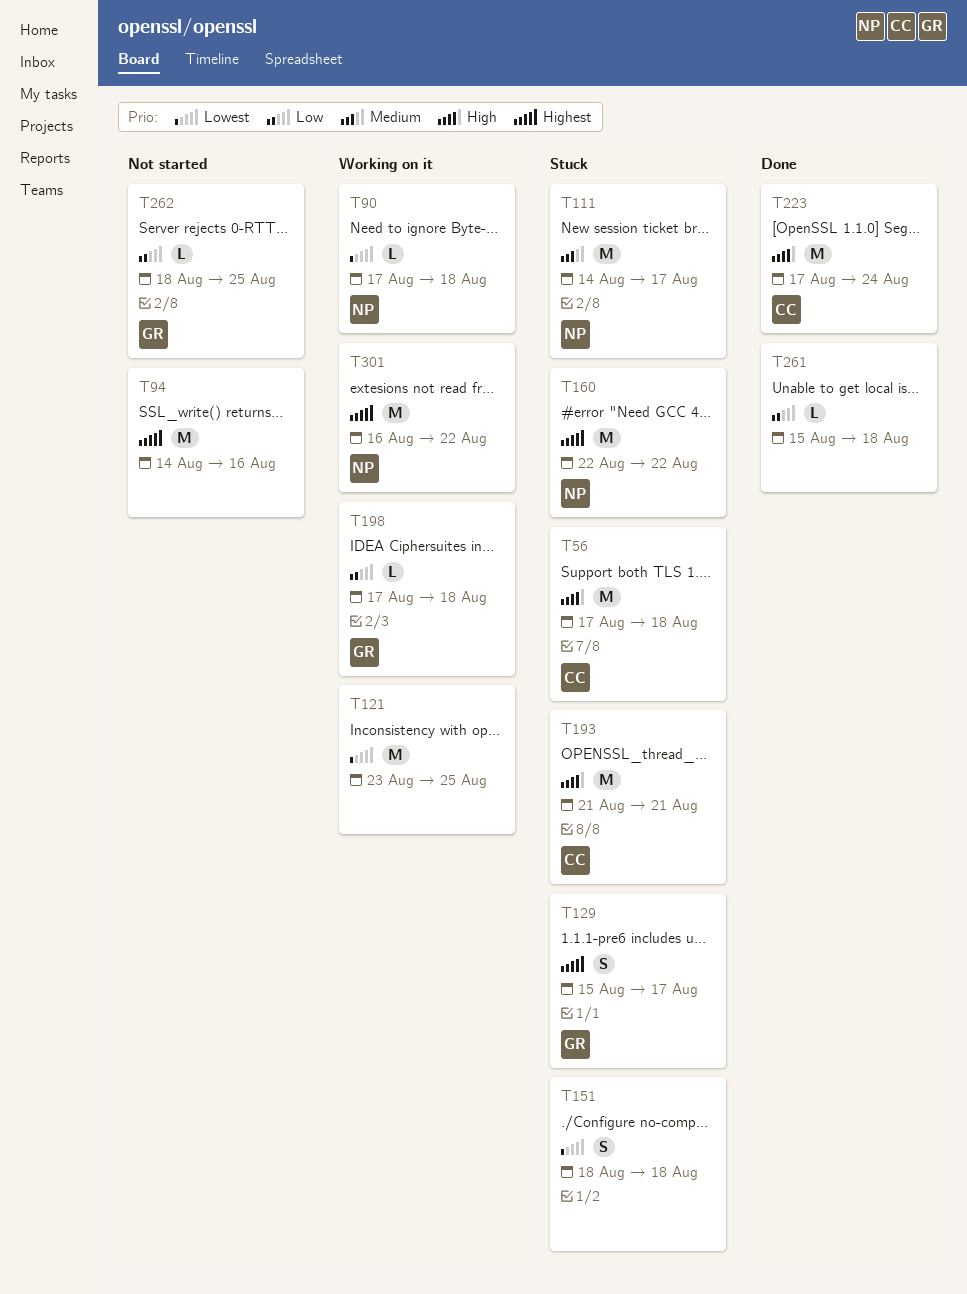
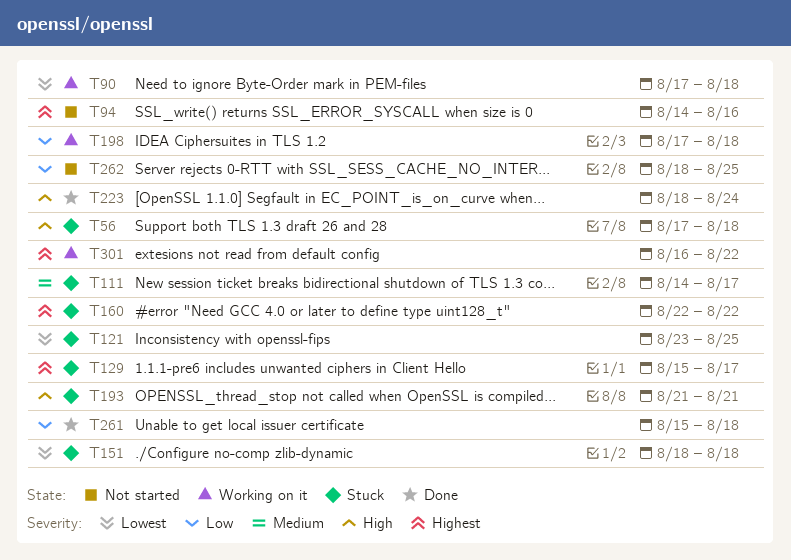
T121, status: Working on it -> Stuck
T223, start: Aug 17 -> Aug 18

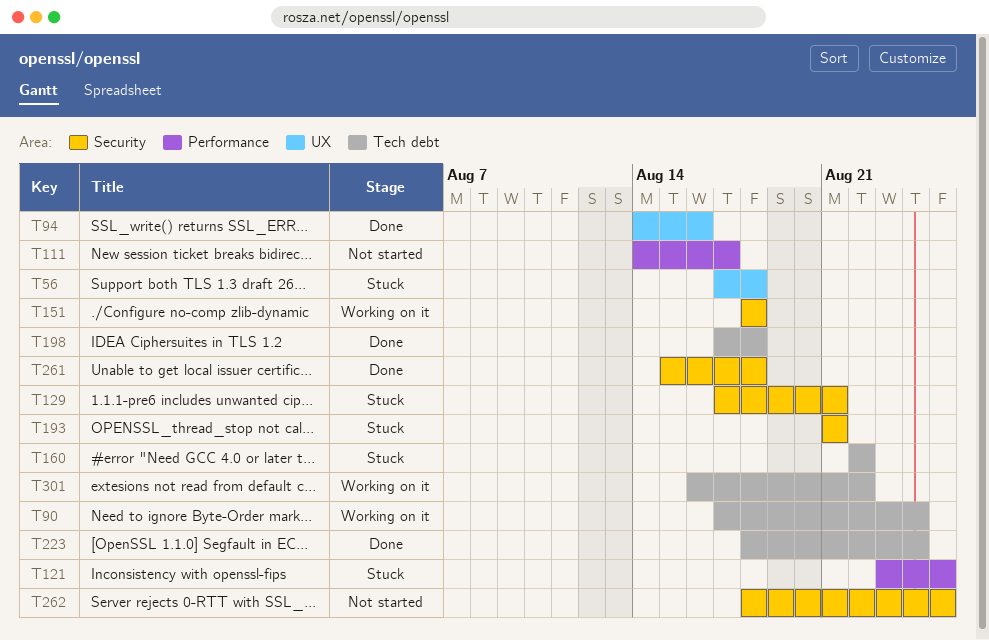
T90, due: Aug 18 -> Aug 24
T94, status: Not started -> Done
T111, status: Stuck -> Not started
T129, start: Aug 15 -> Aug 17
T129, due: Aug 17 -> Aug 21
T151, status: Stuck -> Working on it
T198, status: Working on it -> Done

